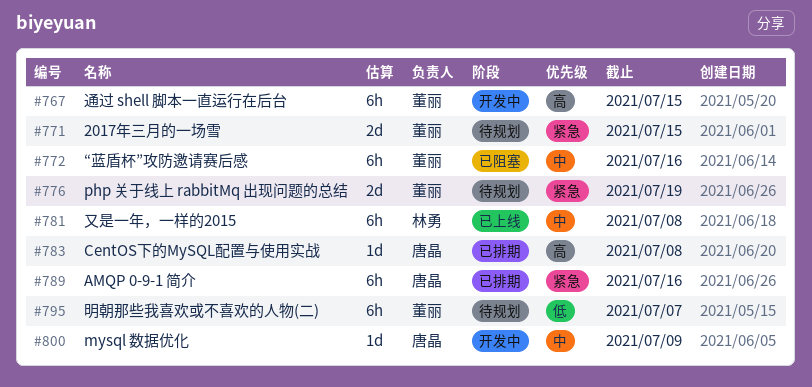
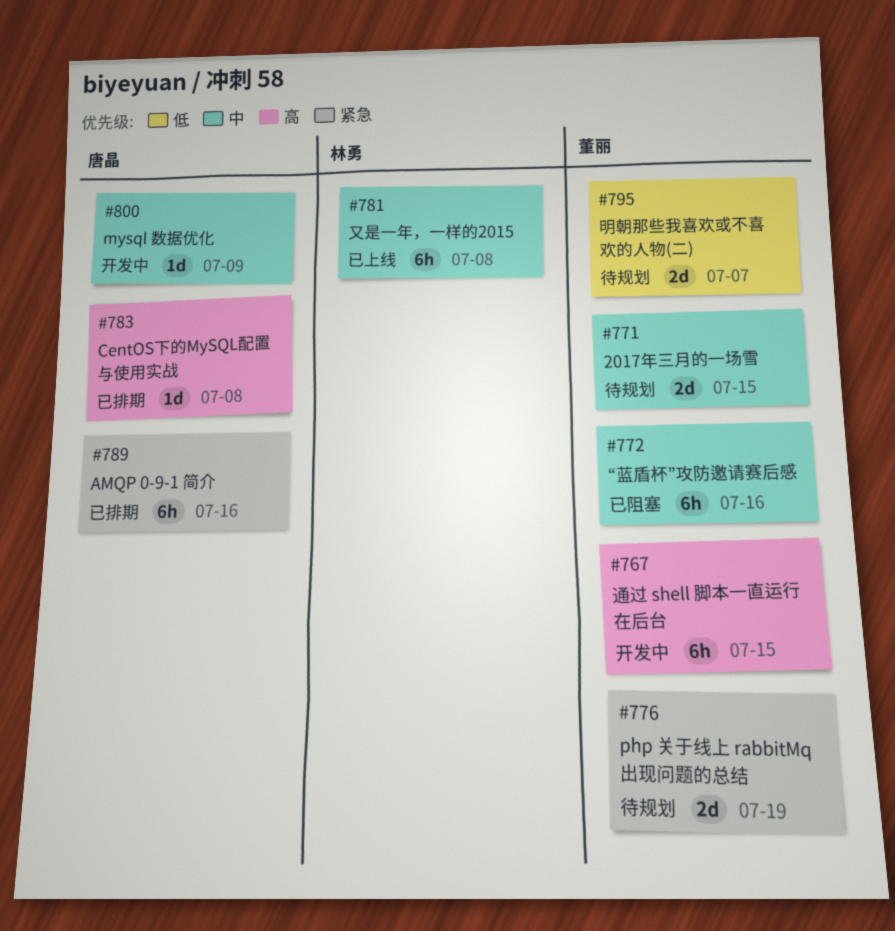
#771, priority: 紧急 -> 中
#795, estimate: 6h -> 2d

